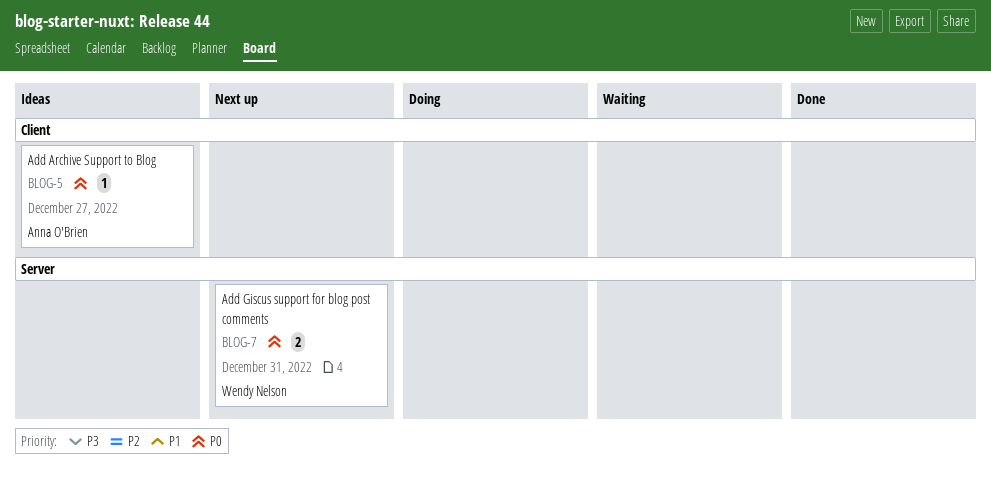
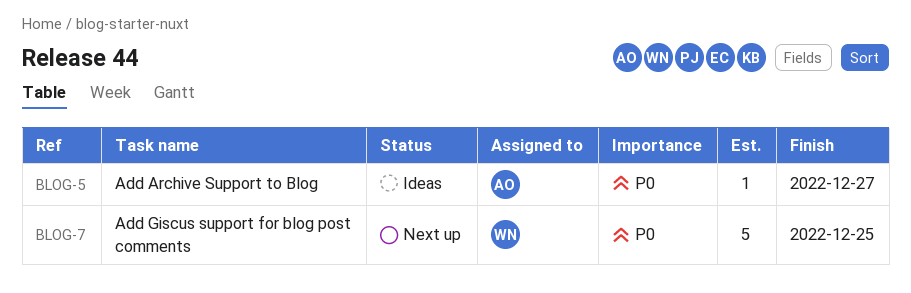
BLOG-7, estimate: 2 -> 5
BLOG-7, due: Dec 31 -> Dec 25

